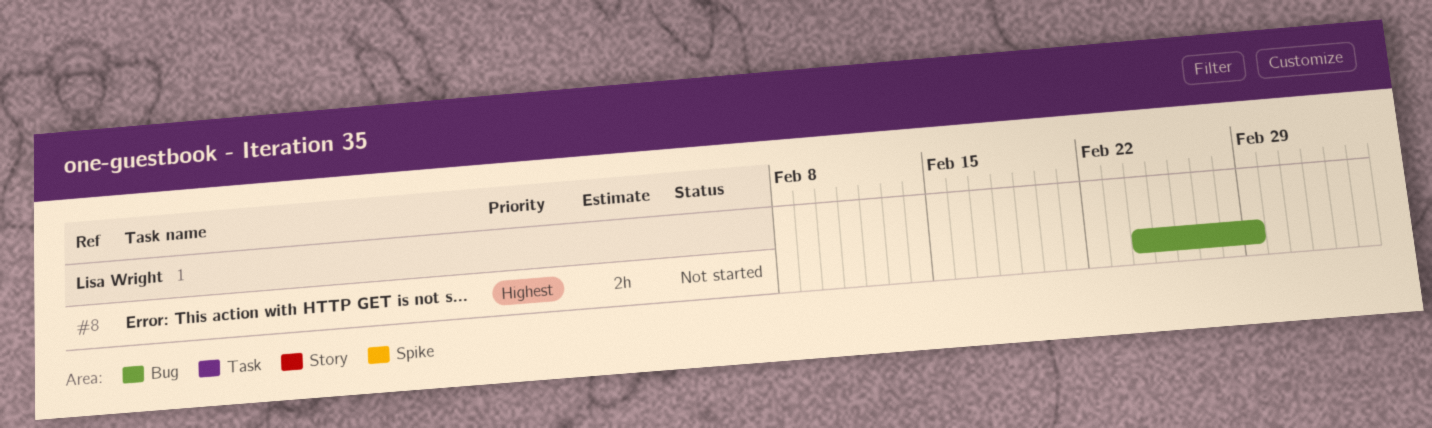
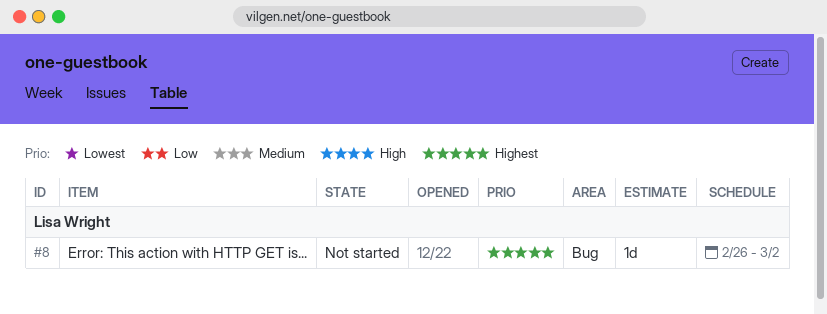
#8, estimate: 2h -> 1d
#8, start: Feb 24 -> Feb 26
#8, due: Feb 29 -> Mar 2

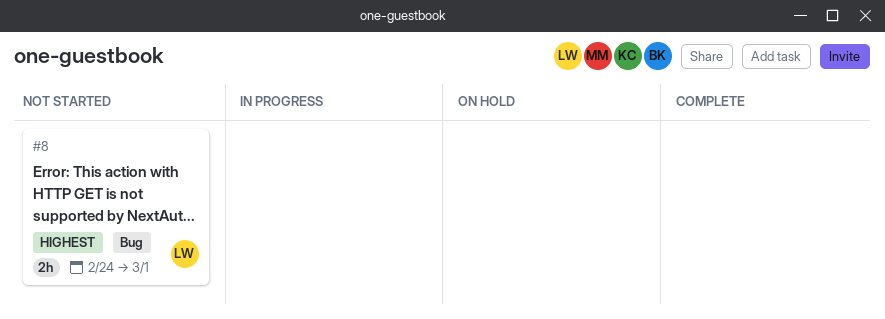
#8, estimate: 1d -> 2h
#8, start: Feb 26 -> Feb 24
#8, due: Mar 2 -> Mar 1

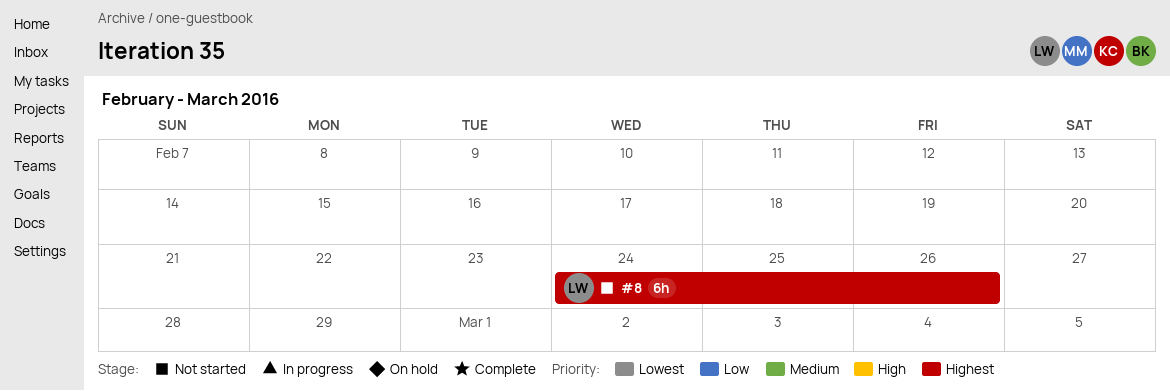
#8, estimate: 2h -> 6h
#8, due: Mar 1 -> Feb 26

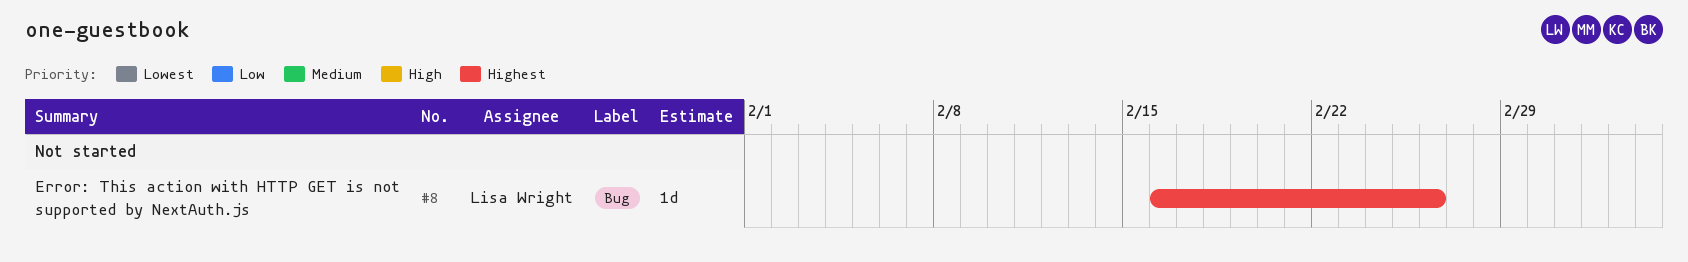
#8, estimate: 6h -> 1d
#8, start: Feb 24 -> Feb 16

